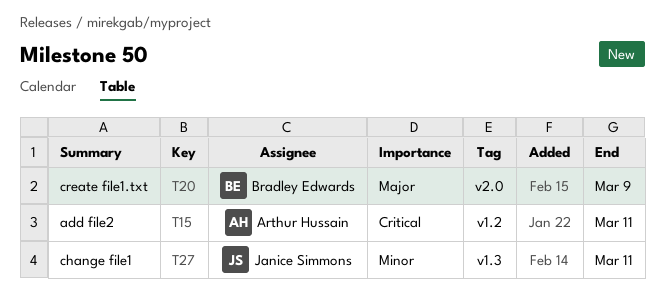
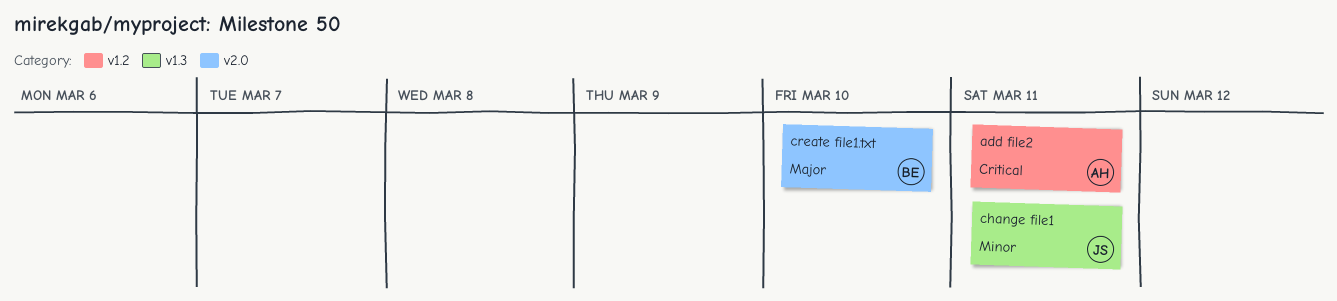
create file1.txt, due: Mar 9 -> Mar 10

